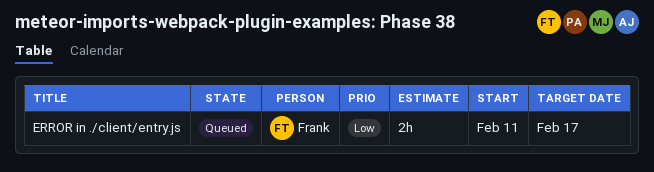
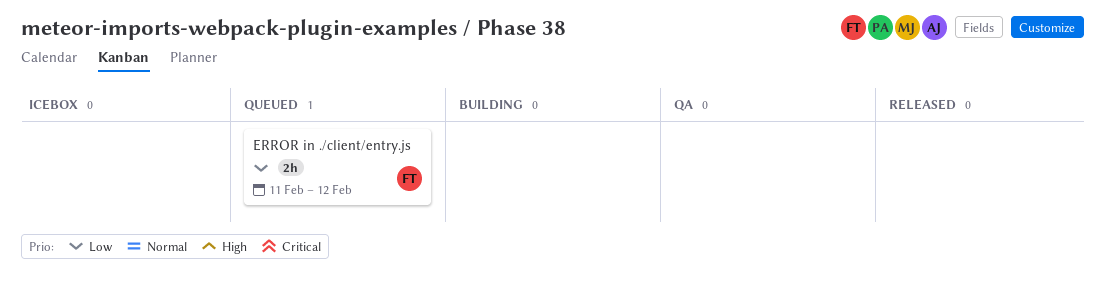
ERROR in ./client/entry.js, due: Feb 17 -> Feb 12

